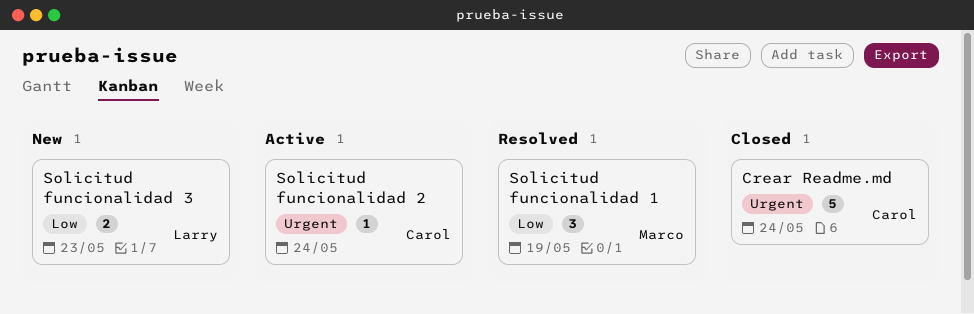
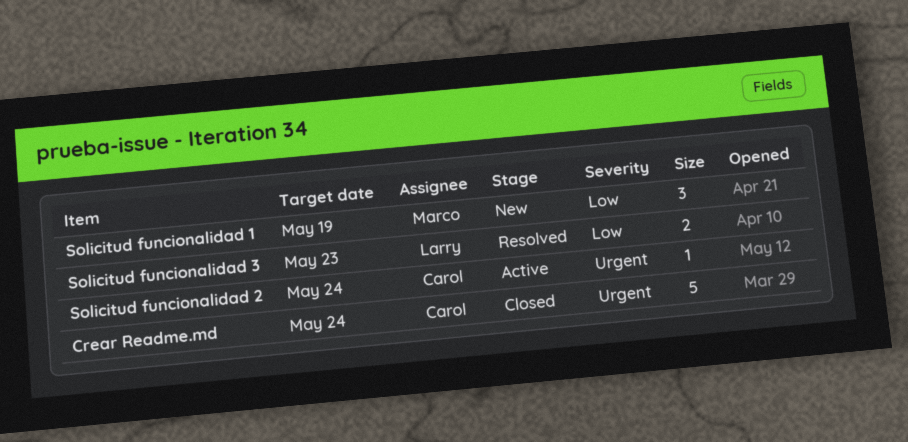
Solicitud funcionalidad 1, status: Resolved -> New
Solicitud funcionalidad 3, status: New -> Resolved

